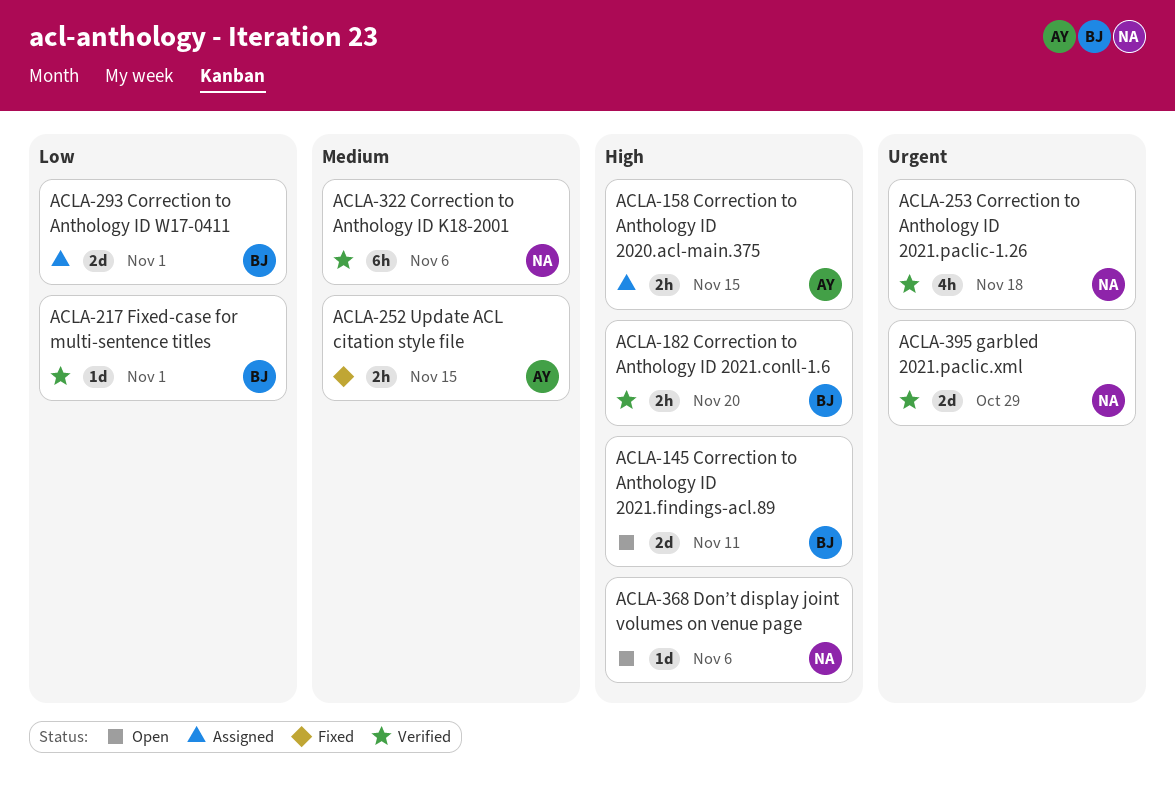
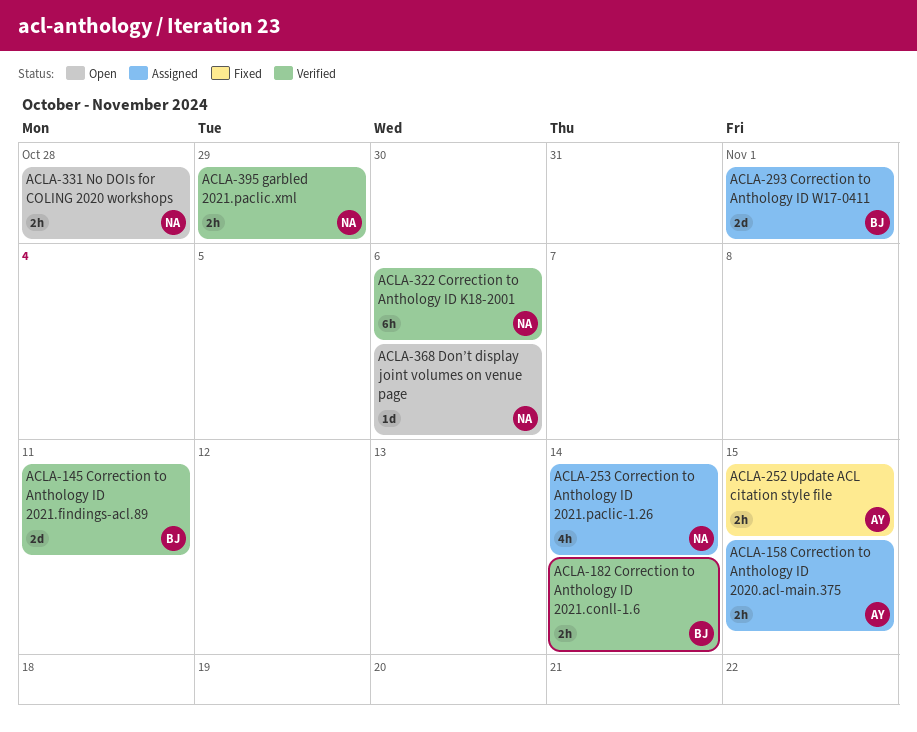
ACLA-145, status: Open -> Verified
ACLA-182, due: Nov 20 -> Nov 14
ACLA-217: present -> none
ACLA-253, status: Verified -> Assigned
ACLA-253, due: Nov 18 -> Nov 14
ACLA-331: none -> present
ACLA-395, estimate: 2d -> 2h

